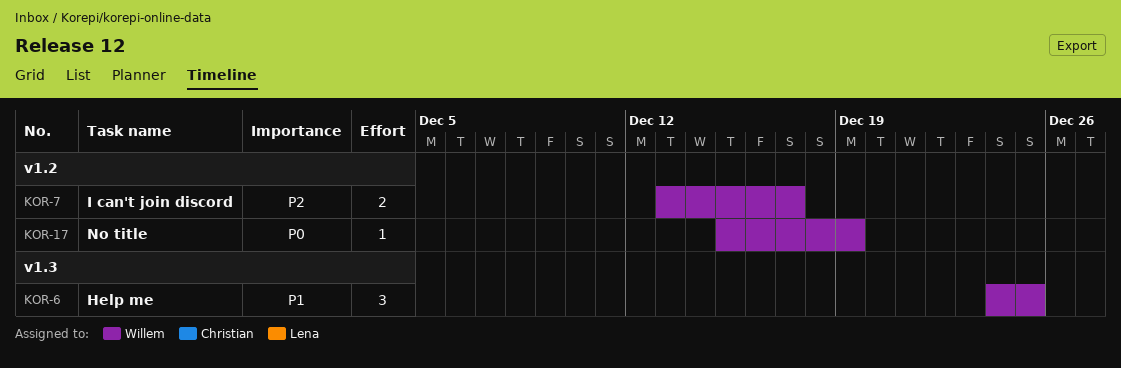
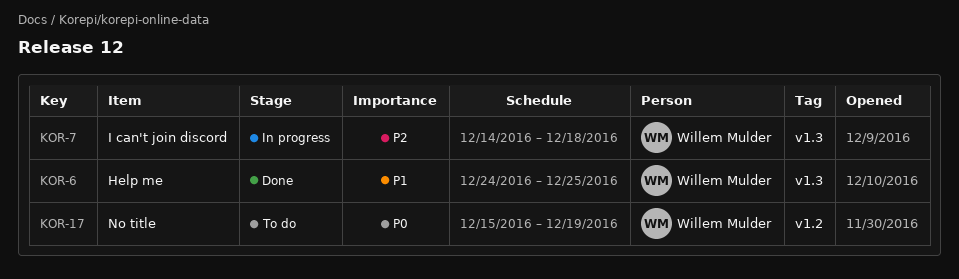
KOR-7, label: v1.2 -> v1.3
KOR-7, start: Dec 13 -> Dec 14
KOR-7, due: Dec 17 -> Dec 18

